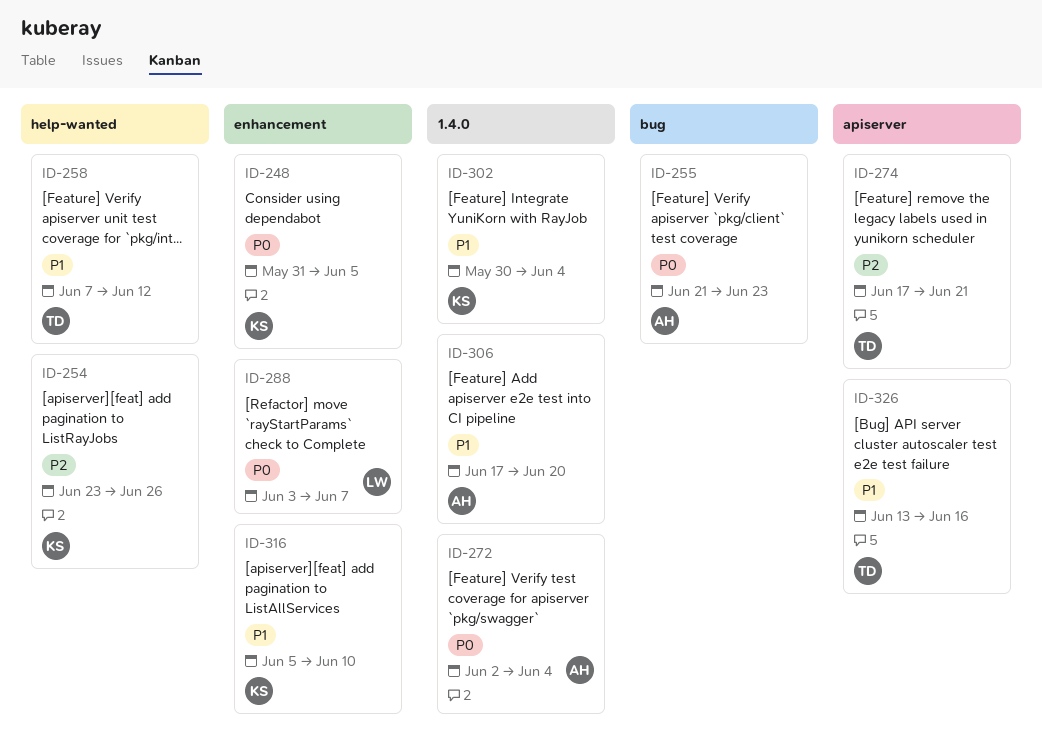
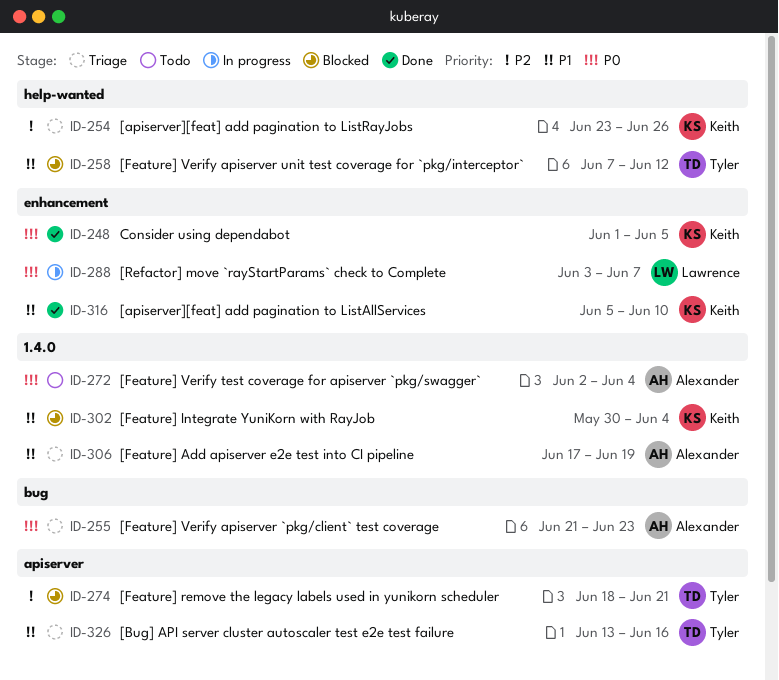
ID-248, start: May 31 -> Jun 1
ID-274, start: Jun 17 -> Jun 18
ID-306, due: Jun 20 -> Jun 19

